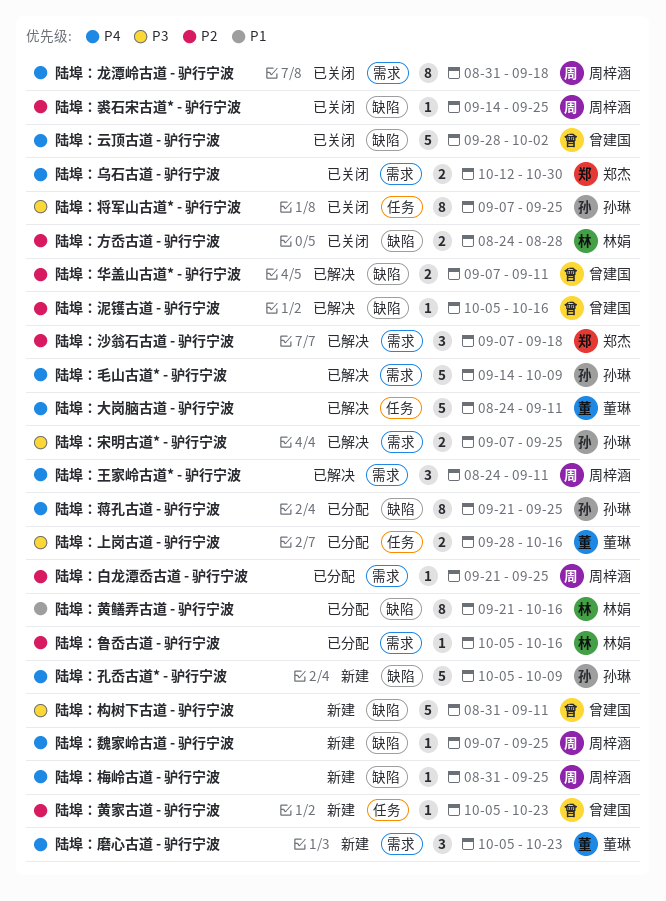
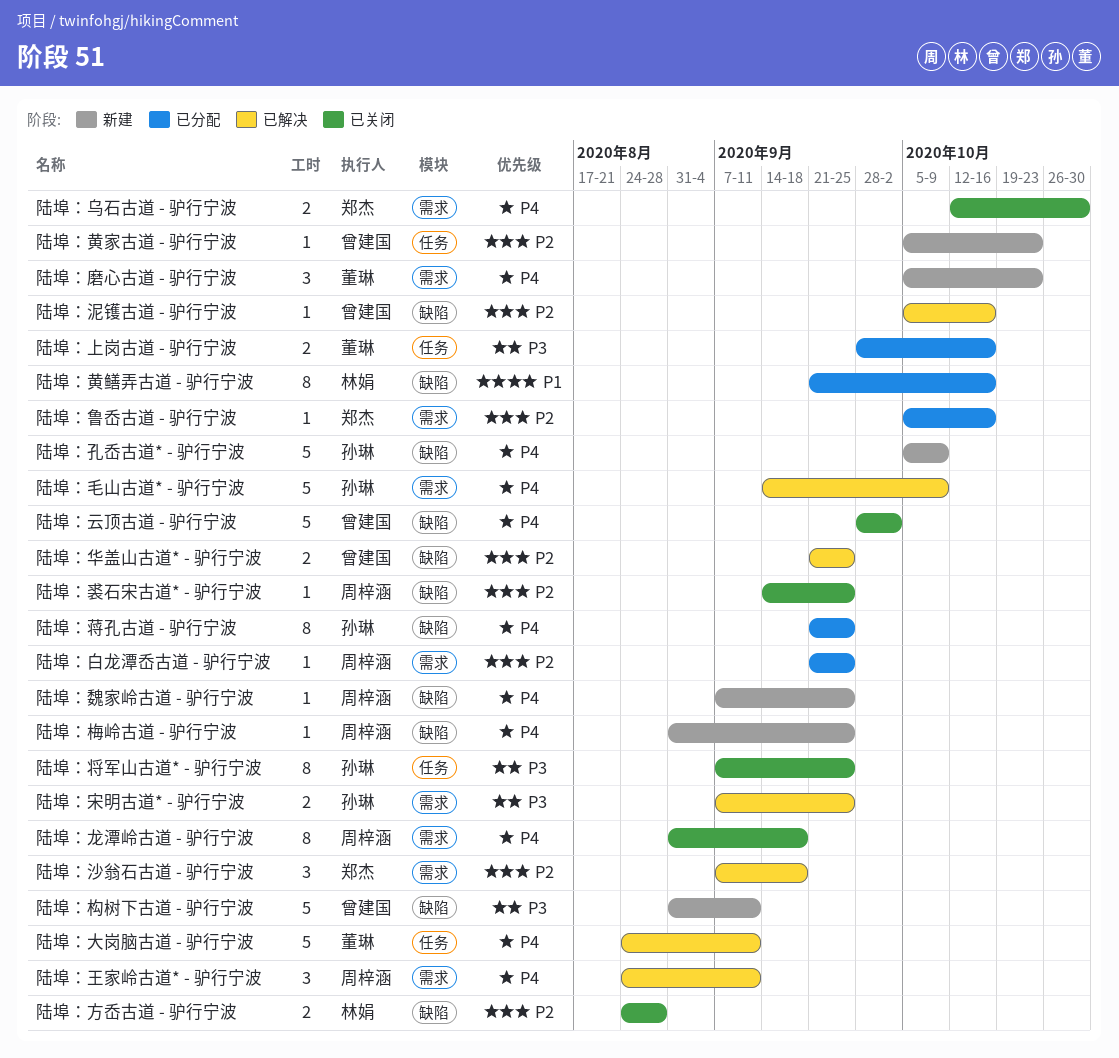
陆埠：华盖山古道* - 驴行宁波, start: Sep 7 -> Sep 21
陆埠：华盖山古道* - 驴行宁波, due: Sep 11 -> Sep 25
陆埠：鲁岙古道 - 驴行宁波, owner: 林娟 -> 郑杰

